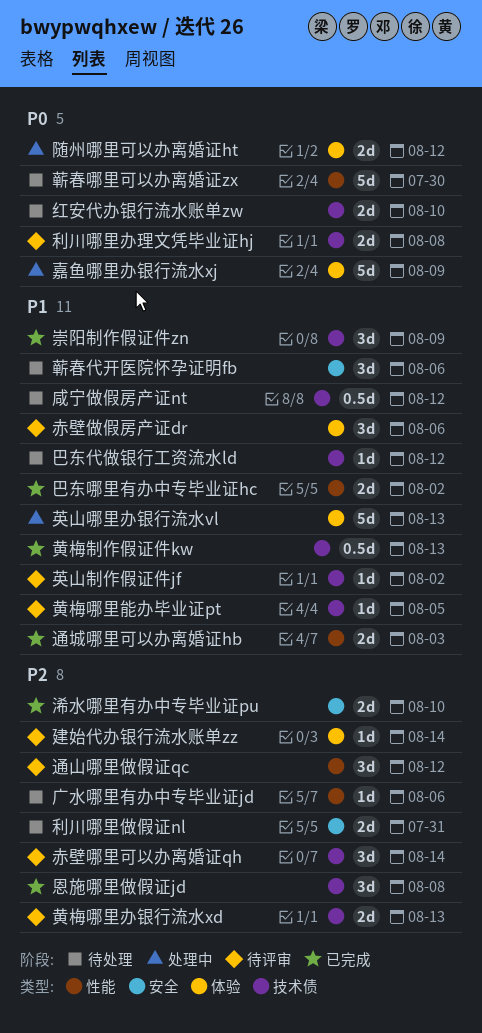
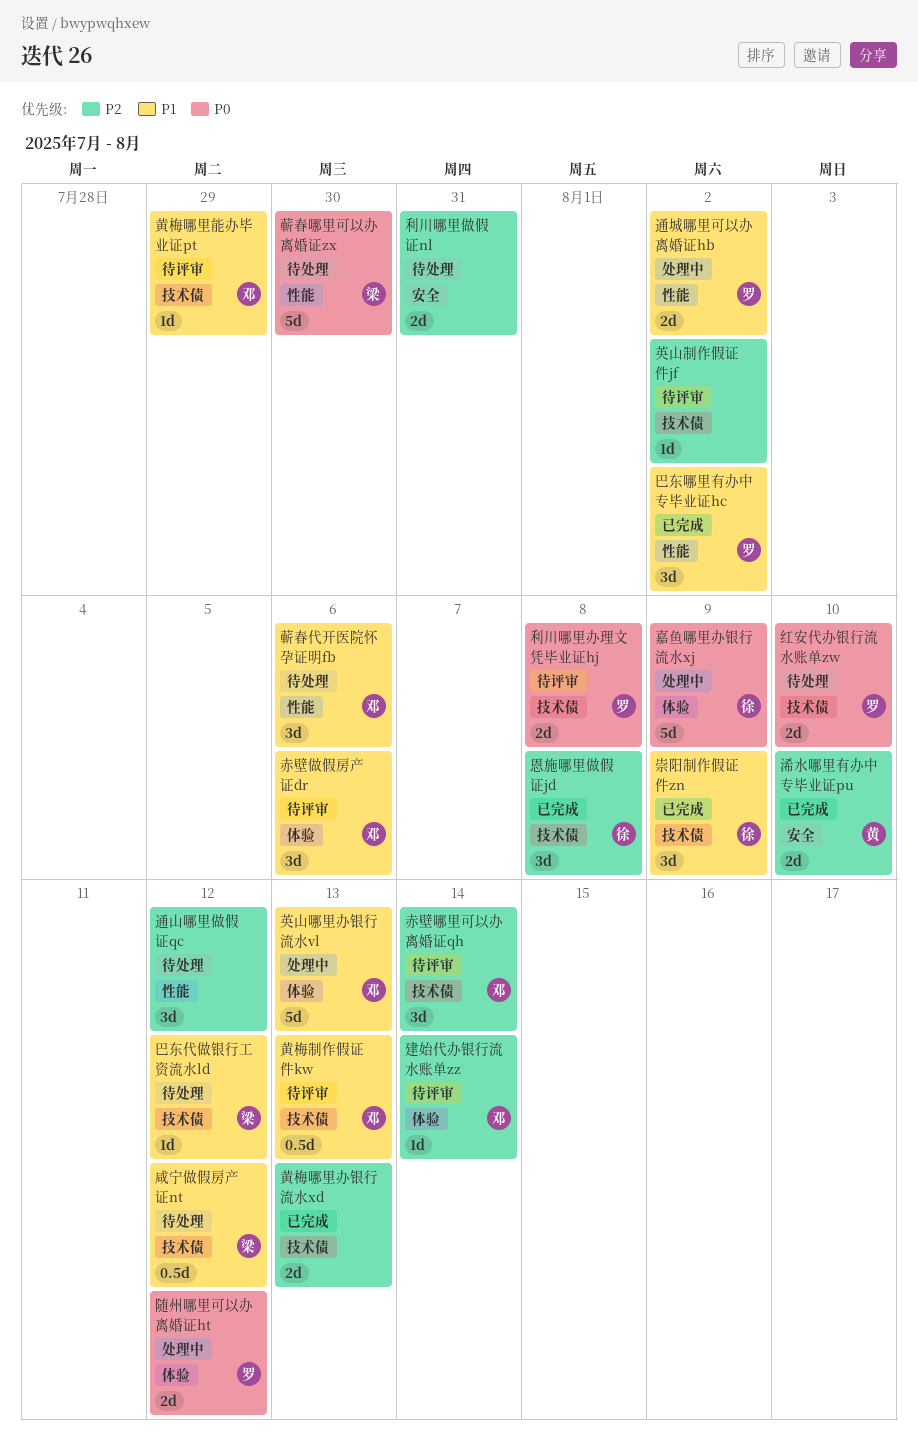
巴东哪里有办中专毕业证hc, estimate: 2d -> 3d
广水哪里有办中专毕业证jd: present -> none
英山制作假证件jf, priority: P1 -> P2
蕲春代开医院怀孕证明fb, label: 安全 -> 性能
通城哪里可以办离婚证hb, status: 已完成 -> 处理中
通城哪里可以办离婚证hb, due: Aug 3 -> Aug 2
通山哪里做假证qc, status: 待评审 -> 待处理
黄梅制作假证件kw, status: 已完成 -> 待评审
黄梅哪里办银行流水xd, status: 待评审 -> 已完成
黄梅哪里能办毕业证pt, due: Aug 5 -> Jul 29

